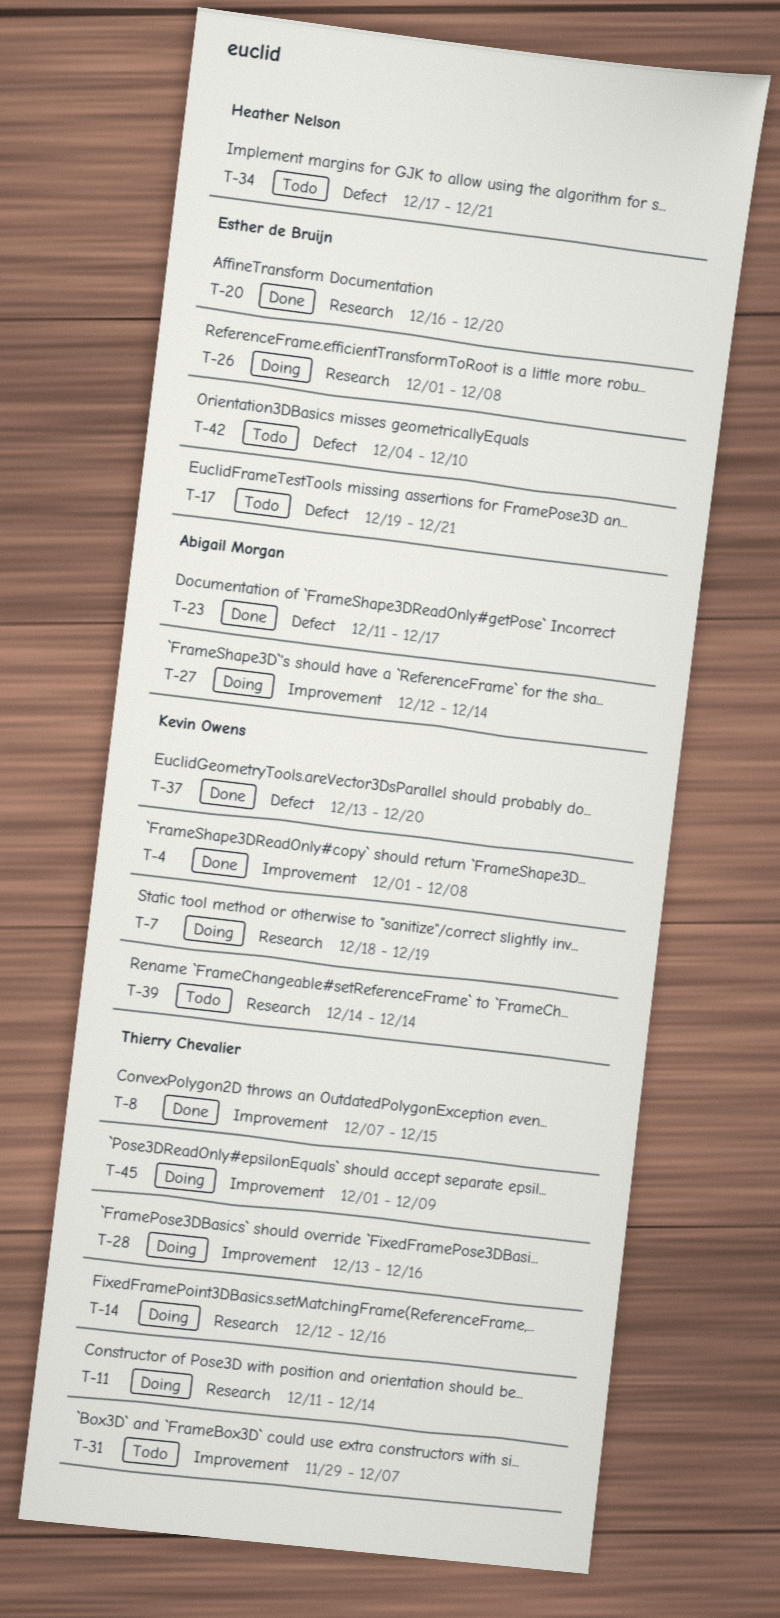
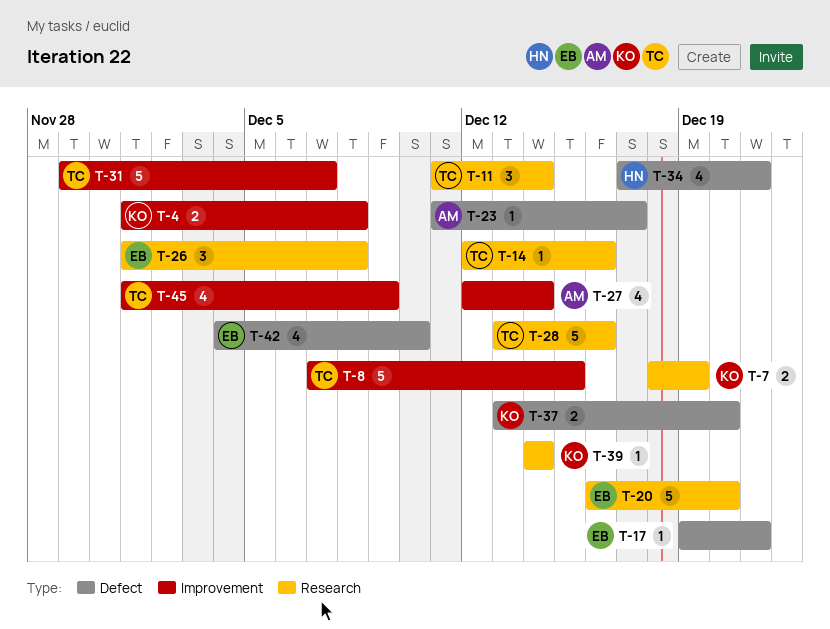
T-28, label: Improvement -> Research

